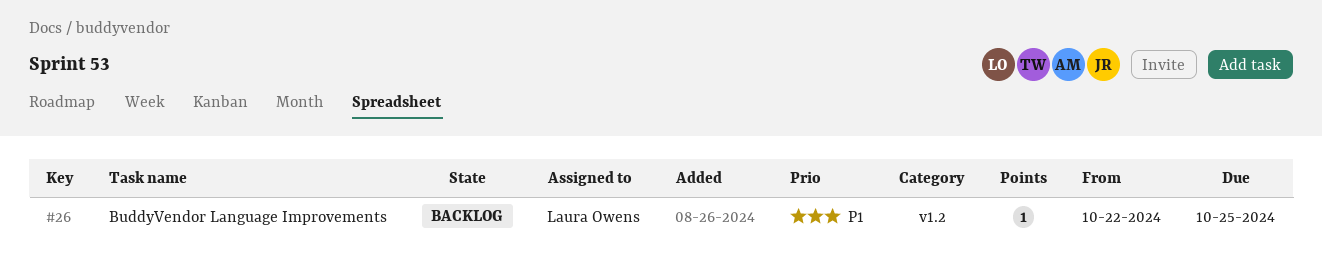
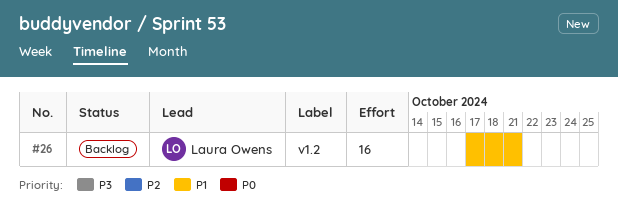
#26, estimate: 1 -> 16
#26, start: Oct 22 -> Oct 17
#26, due: Oct 25 -> Oct 21

